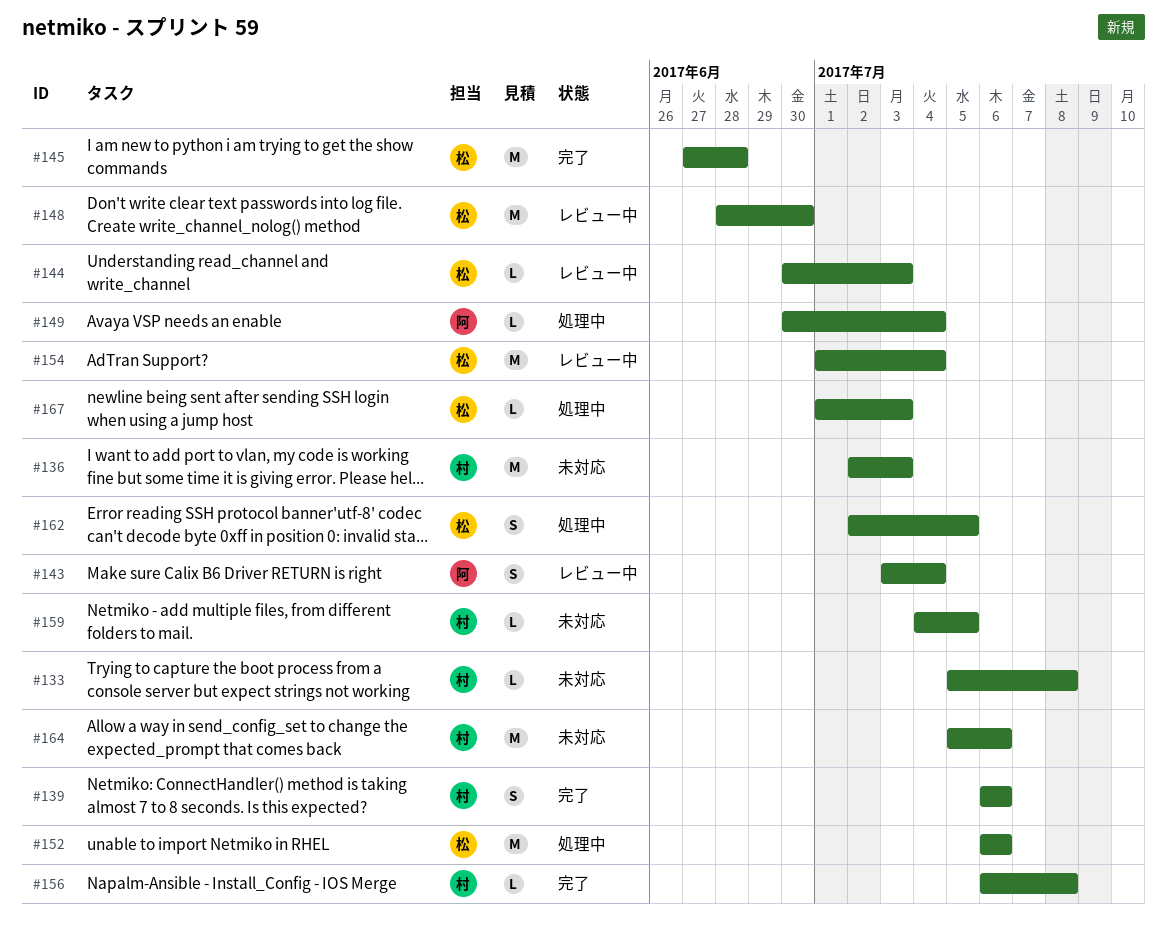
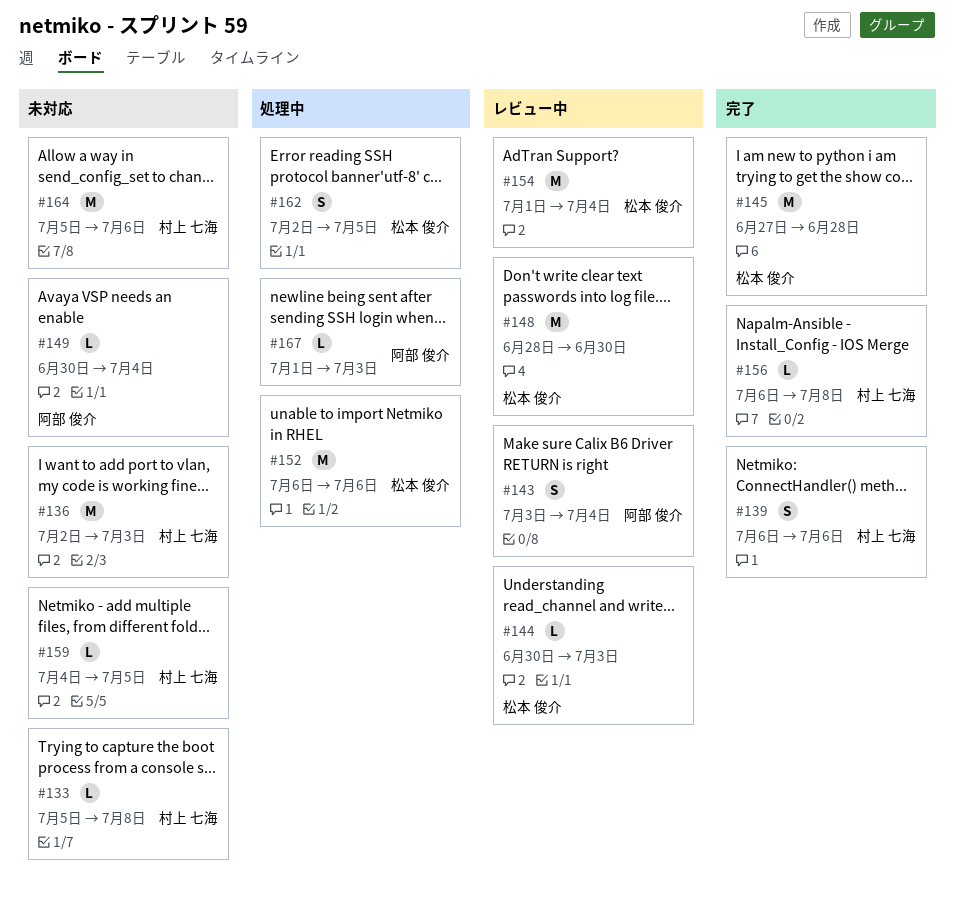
#149, status: 処理中 -> 未対応
#167, owner: 松本 俊介 -> 阿部 俊介

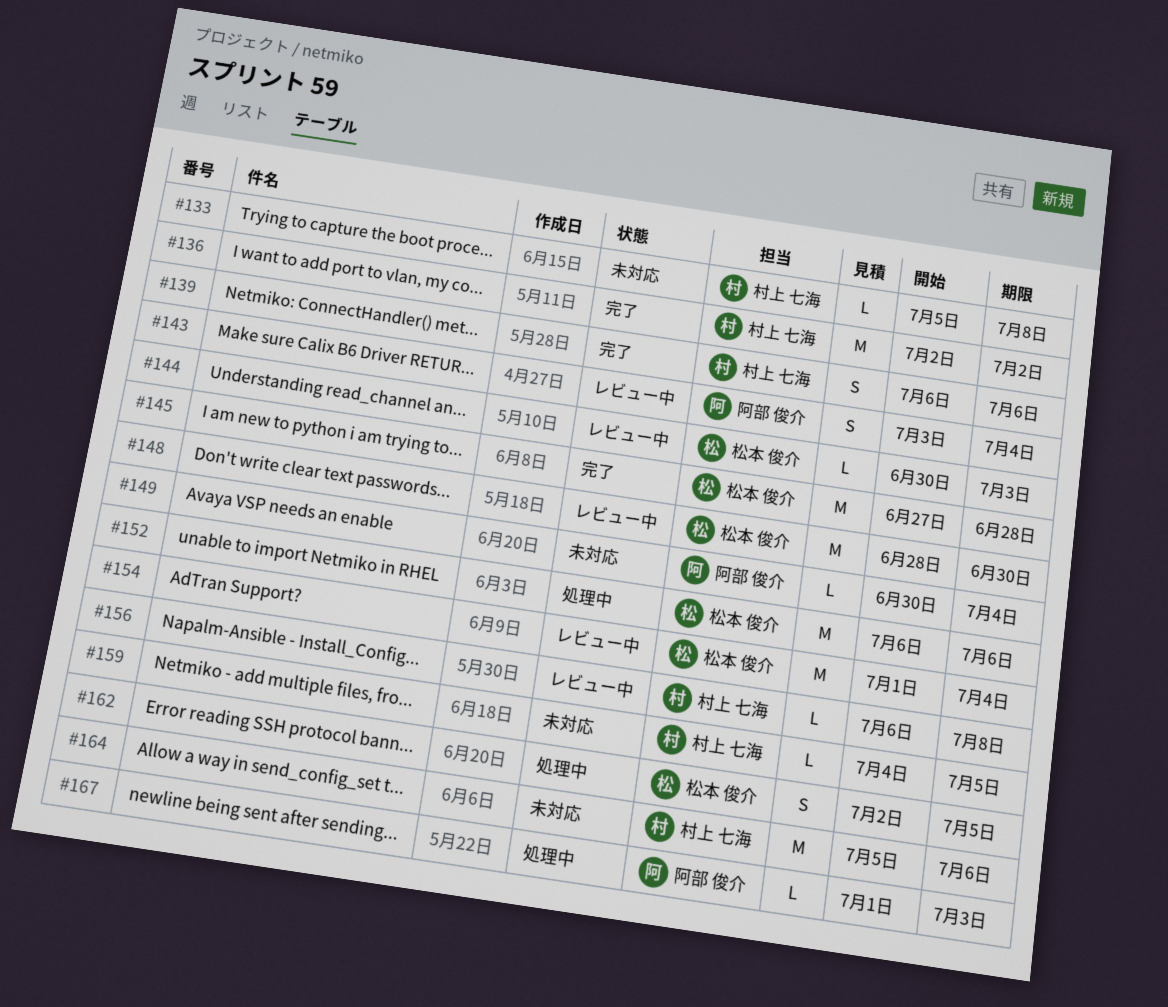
#136, status: 未対応 -> 完了
#136, due: Jul 3 -> Jul 2
#156, status: 完了 -> レビュー中

